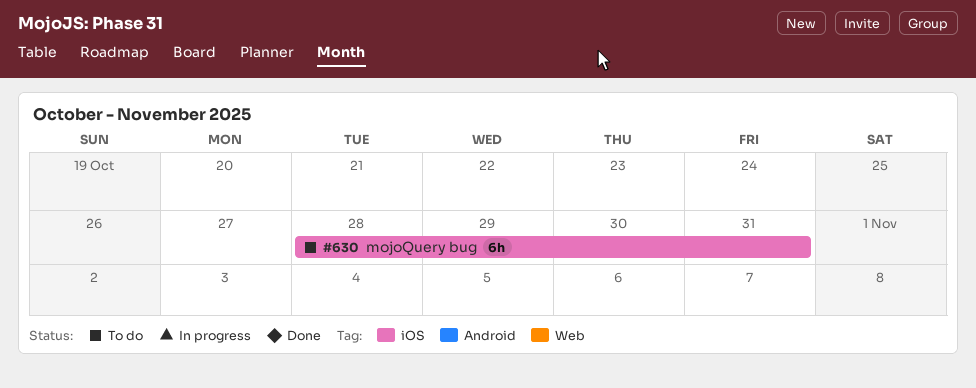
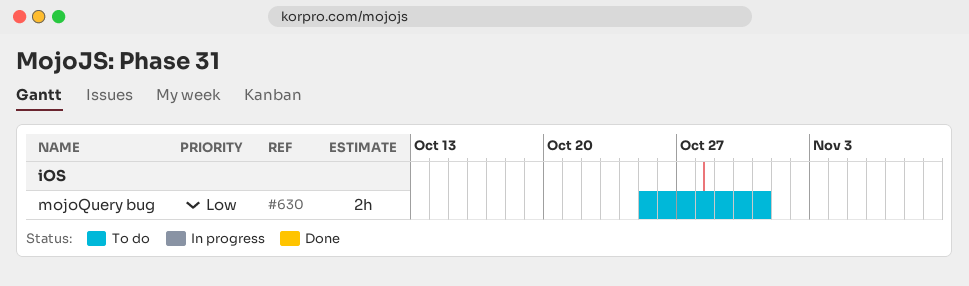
#630, estimate: 6h -> 2h
#630, start: Oct 28 -> Oct 25

